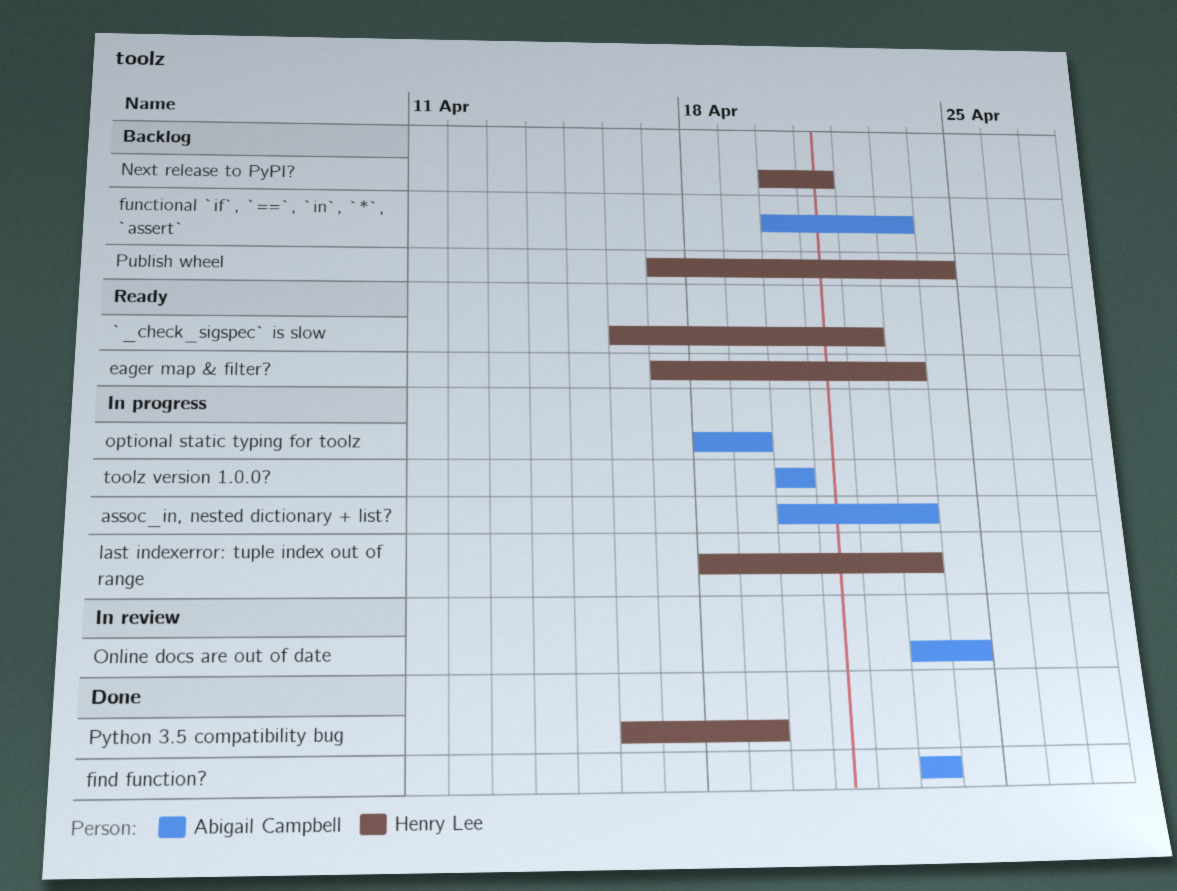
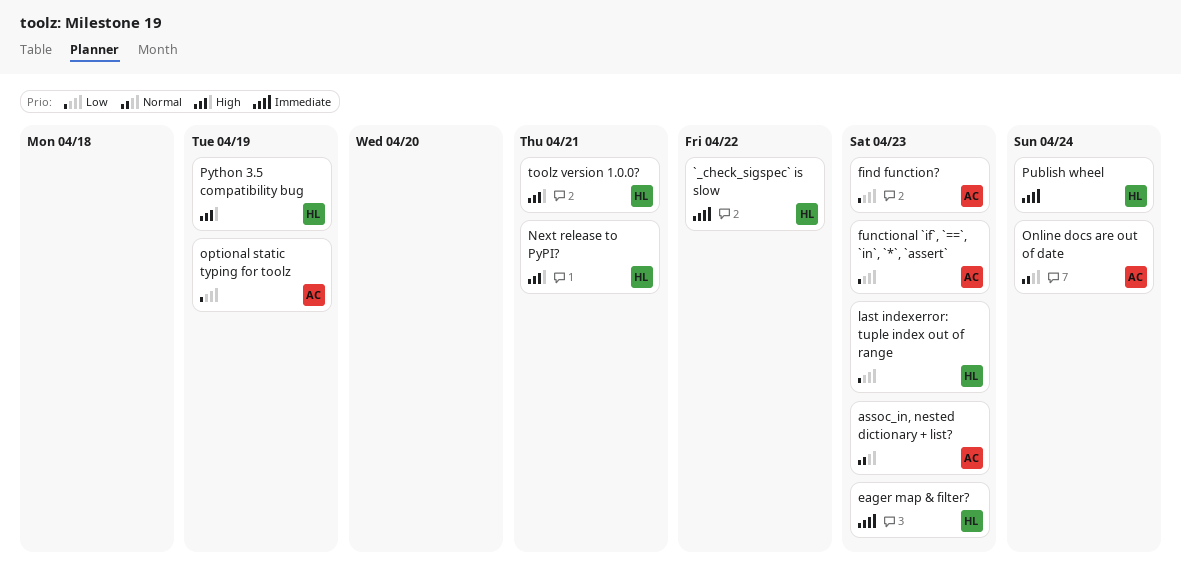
toolz version 1.0.0?, owner: Abigail Campbell -> Henry Lee
toolz version 1.0.0?, due: Apr 20 -> Apr 21

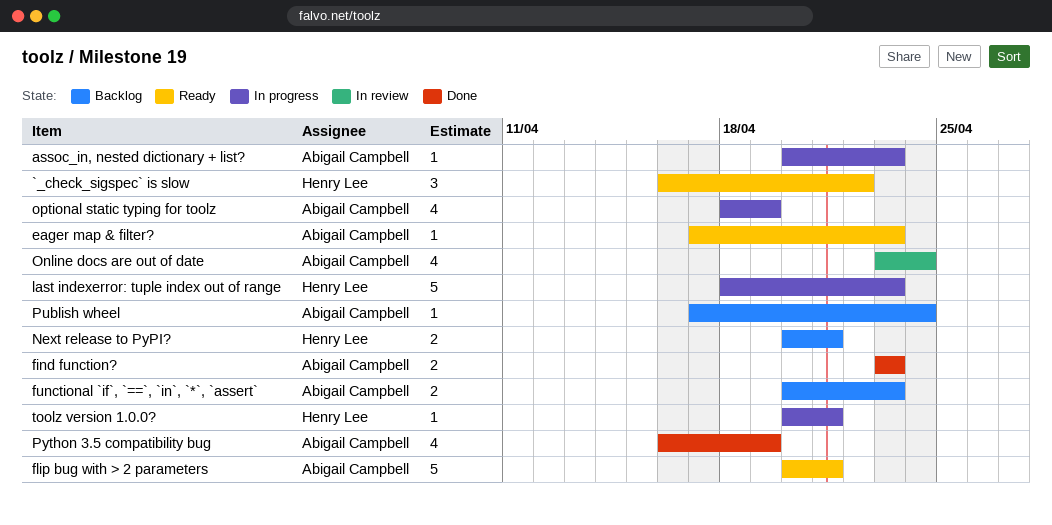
eager map & filter?, owner: Henry Lee -> Abigail Campbell
flip bug with > 2 parameters: none -> present
Publish wheel, owner: Henry Lee -> Abigail Campbell
Python 3.5 compatibility bug, owner: Henry Lee -> Abigail Campbell

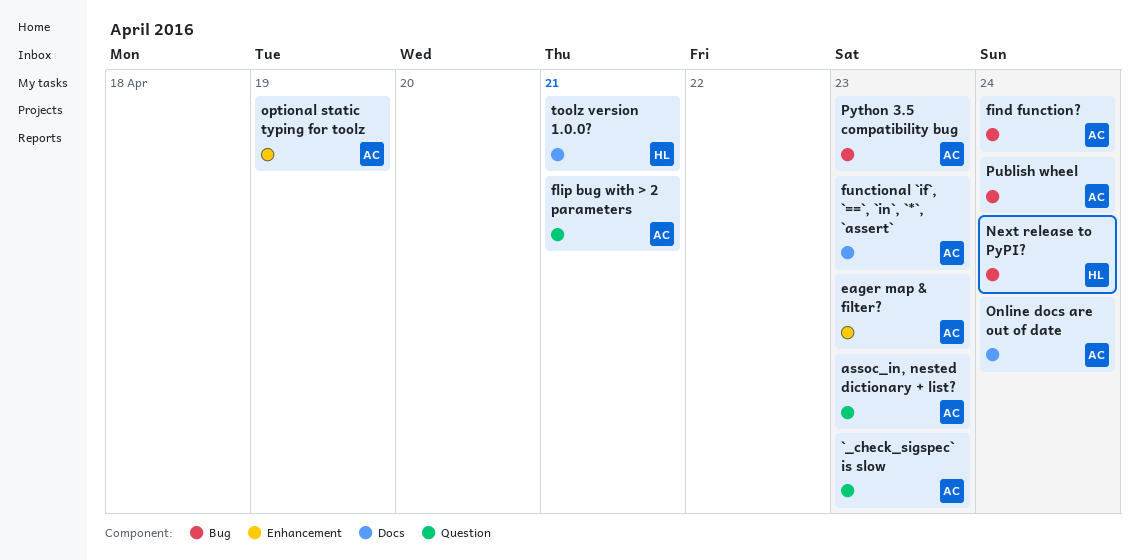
`_check_sigspec` is slow, owner: Henry Lee -> Abigail Campbell
`_check_sigspec` is slow, due: Apr 22 -> Apr 23
find function?, due: Apr 23 -> Apr 24
last indexerror: tuple index out of range: present -> none
Next release to PyPI?, due: Apr 21 -> Apr 24
Python 3.5 compatibility bug, due: Apr 19 -> Apr 23

